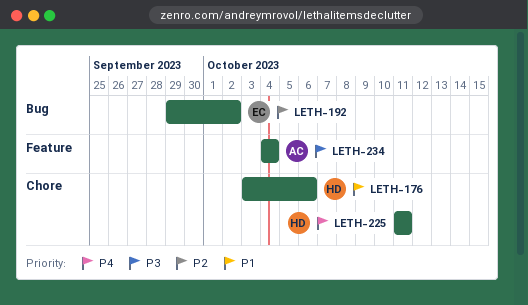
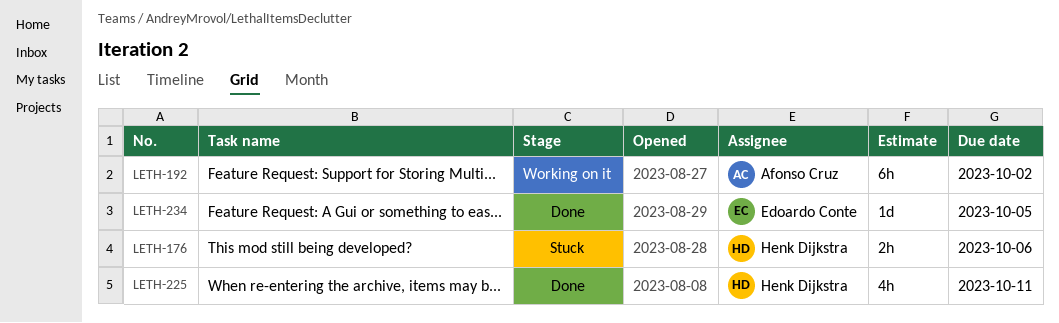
LETH-192, owner: Edoardo Conte -> Afonso Cruz
LETH-234, owner: Afonso Cruz -> Edoardo Conte
LETH-234, due: Oct 4 -> Oct 5

